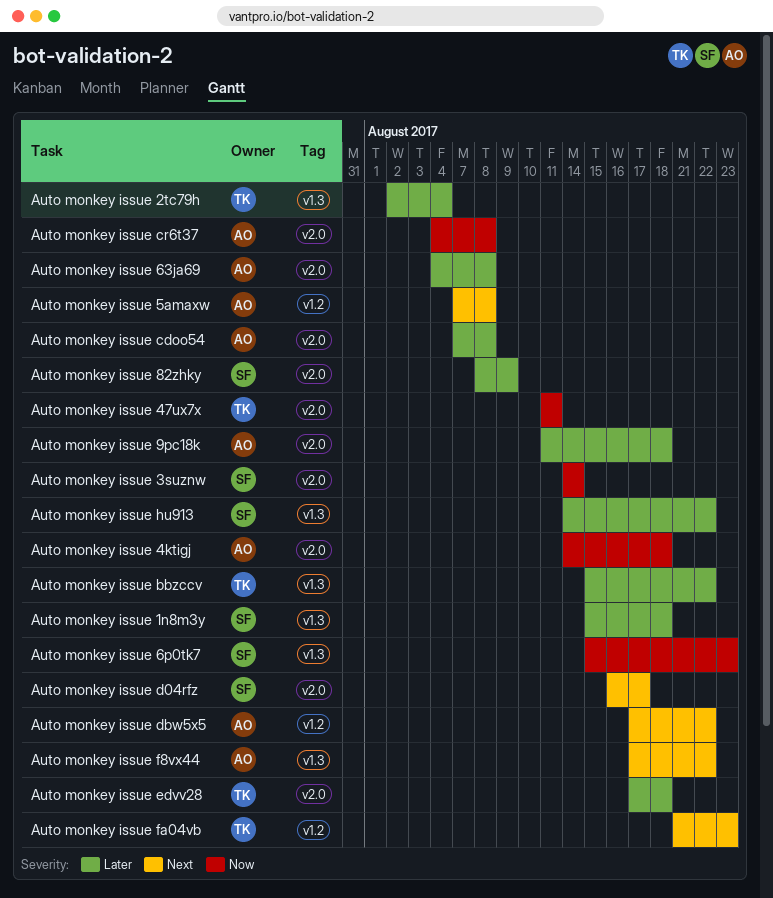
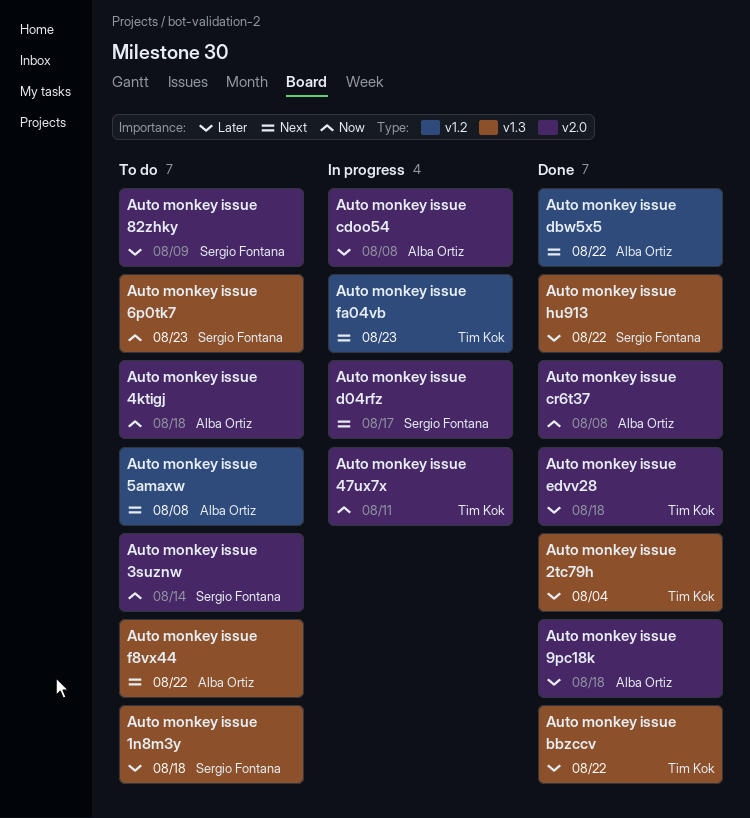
Auto monkey issue 63ja69: present -> none

